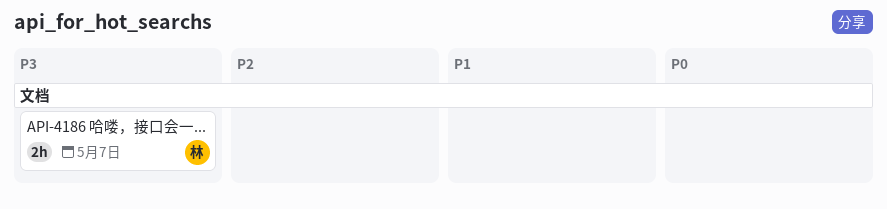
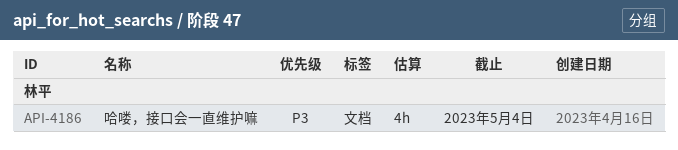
API-4186, estimate: 2h -> 4h
API-4186, due: May 7 -> May 4

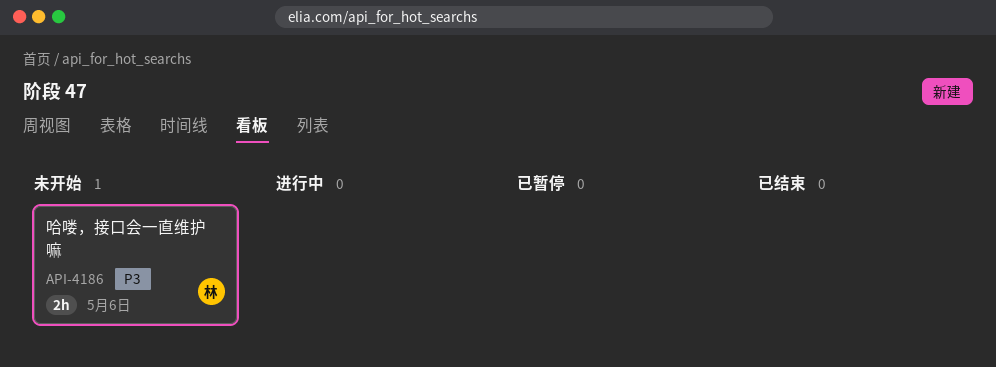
API-4186, estimate: 4h -> 2h
API-4186, due: May 4 -> May 6

